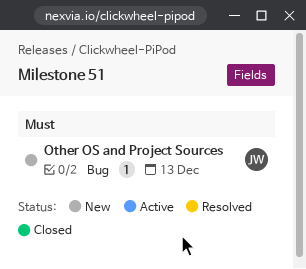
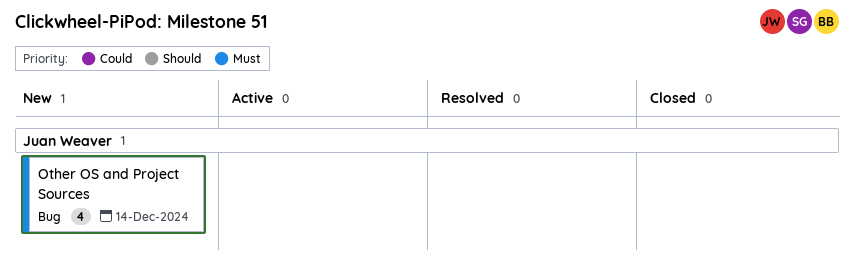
Other OS and Project Sources, estimate: 1 -> 4
Other OS and Project Sources, due: Dec 13 -> Dec 14

